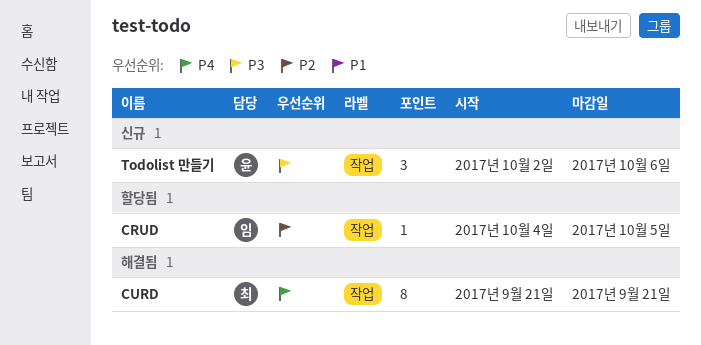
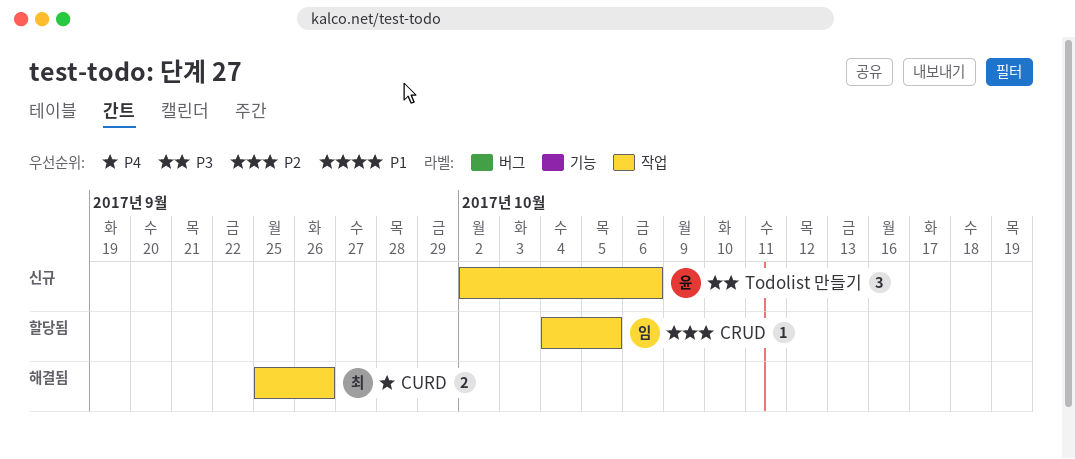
CURD, estimate: 8 -> 2
CURD, start: Sep 21 -> Sep 25
CURD, due: Sep 21 -> Sep 26

